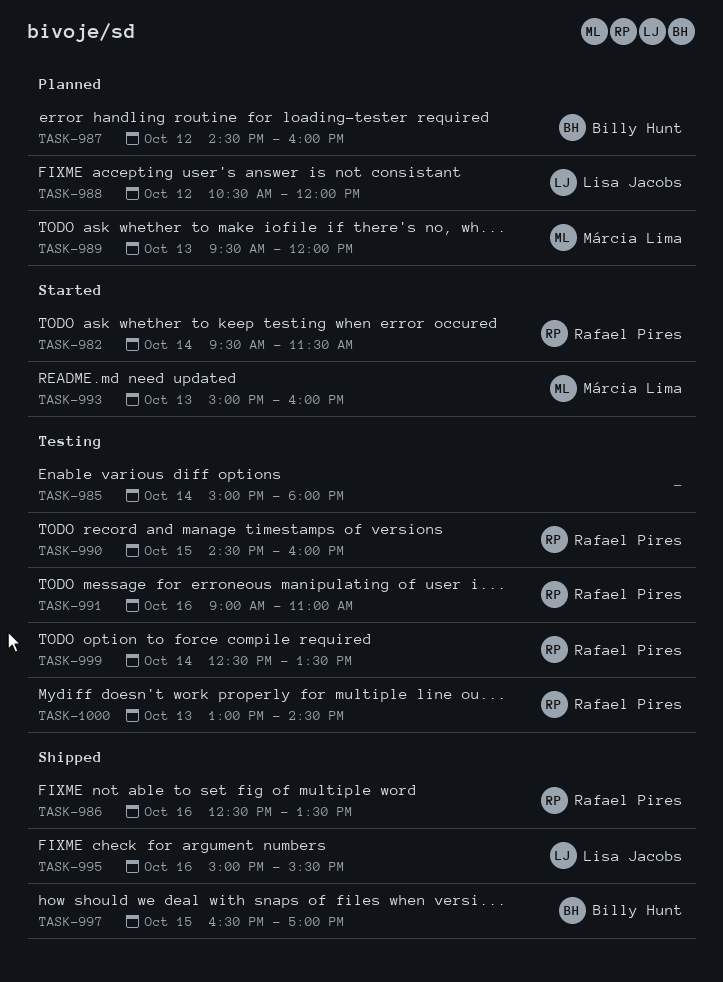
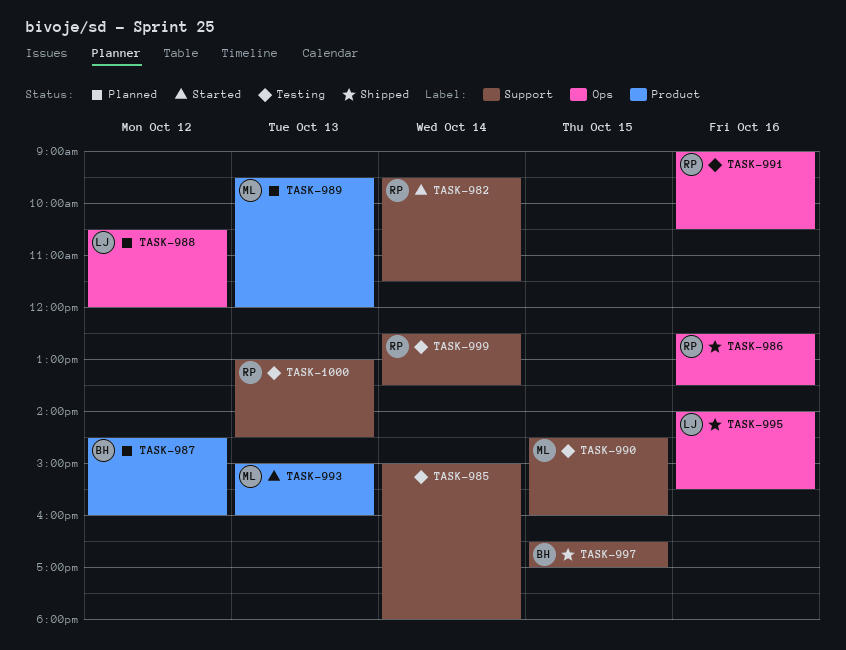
TASK-990, owner: Rafael Pires -> Márcia Lima
TASK-991, ends: 11:00 -> 10:30
TASK-995, begins: 15:00 -> 14:00

